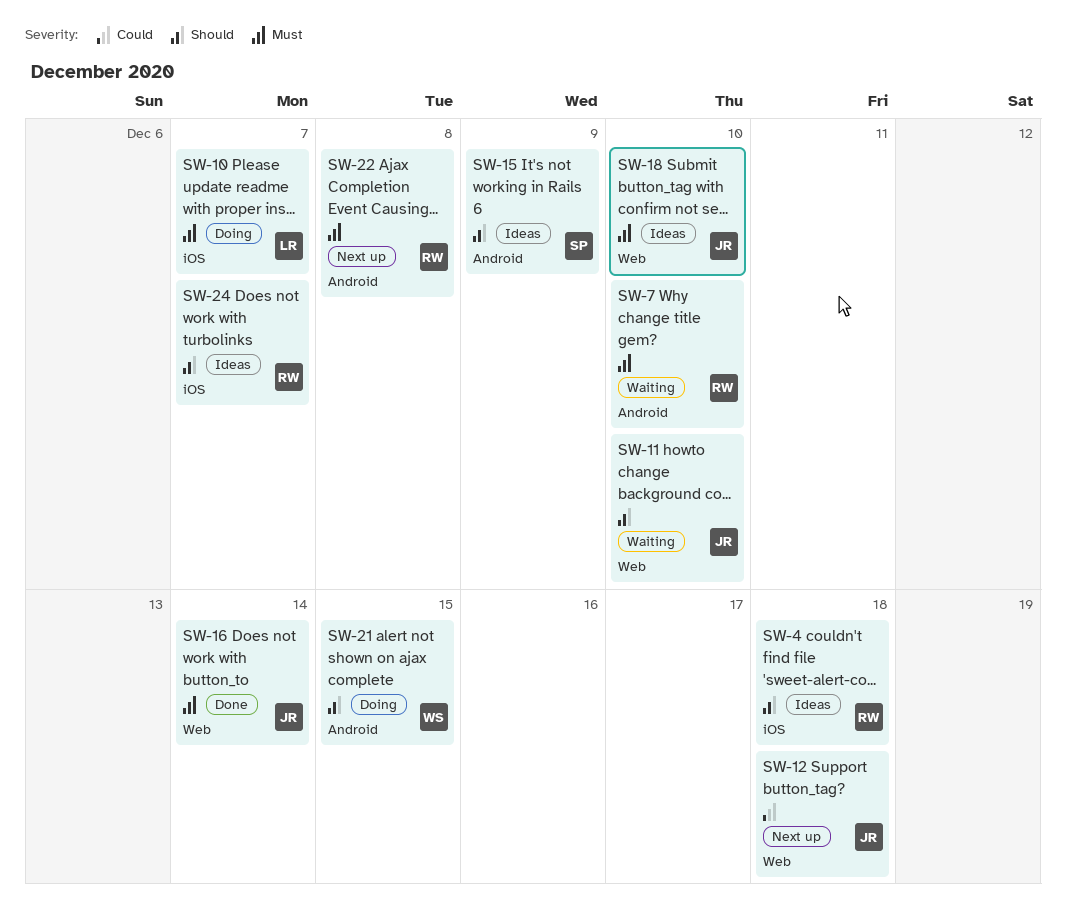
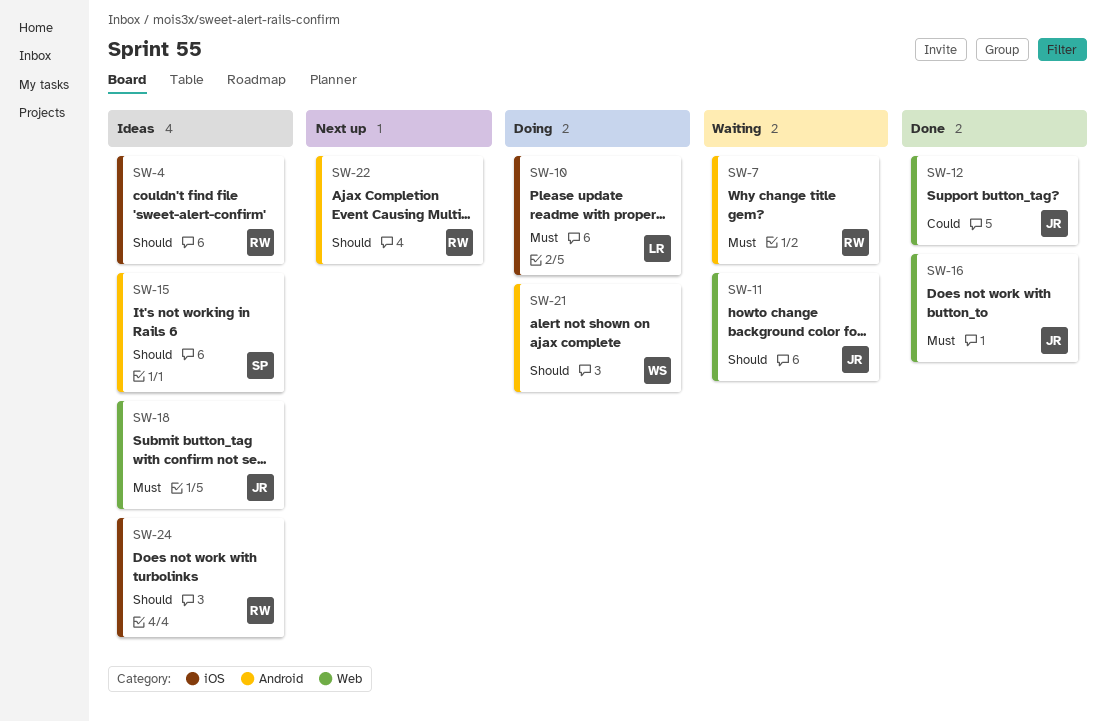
SW-12, status: Next up -> Done
SW-22, priority: Must -> Should

